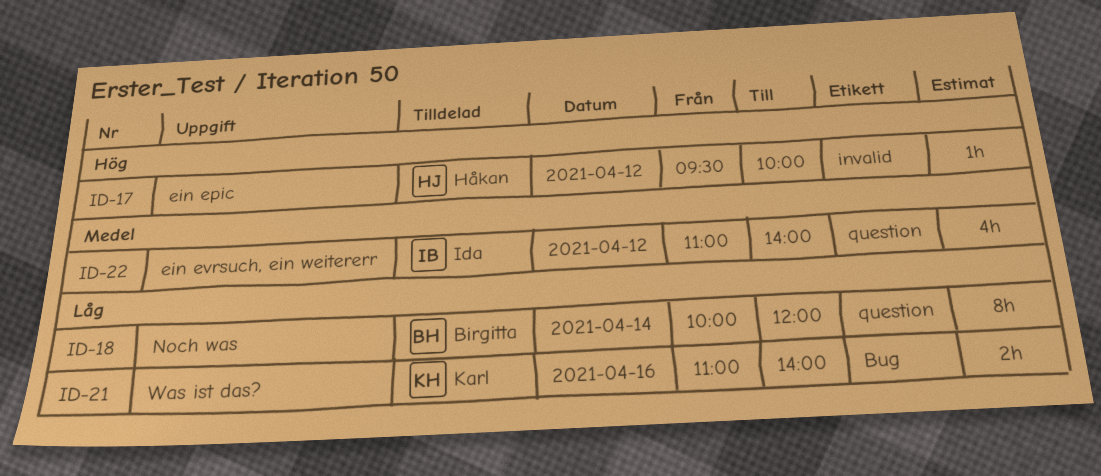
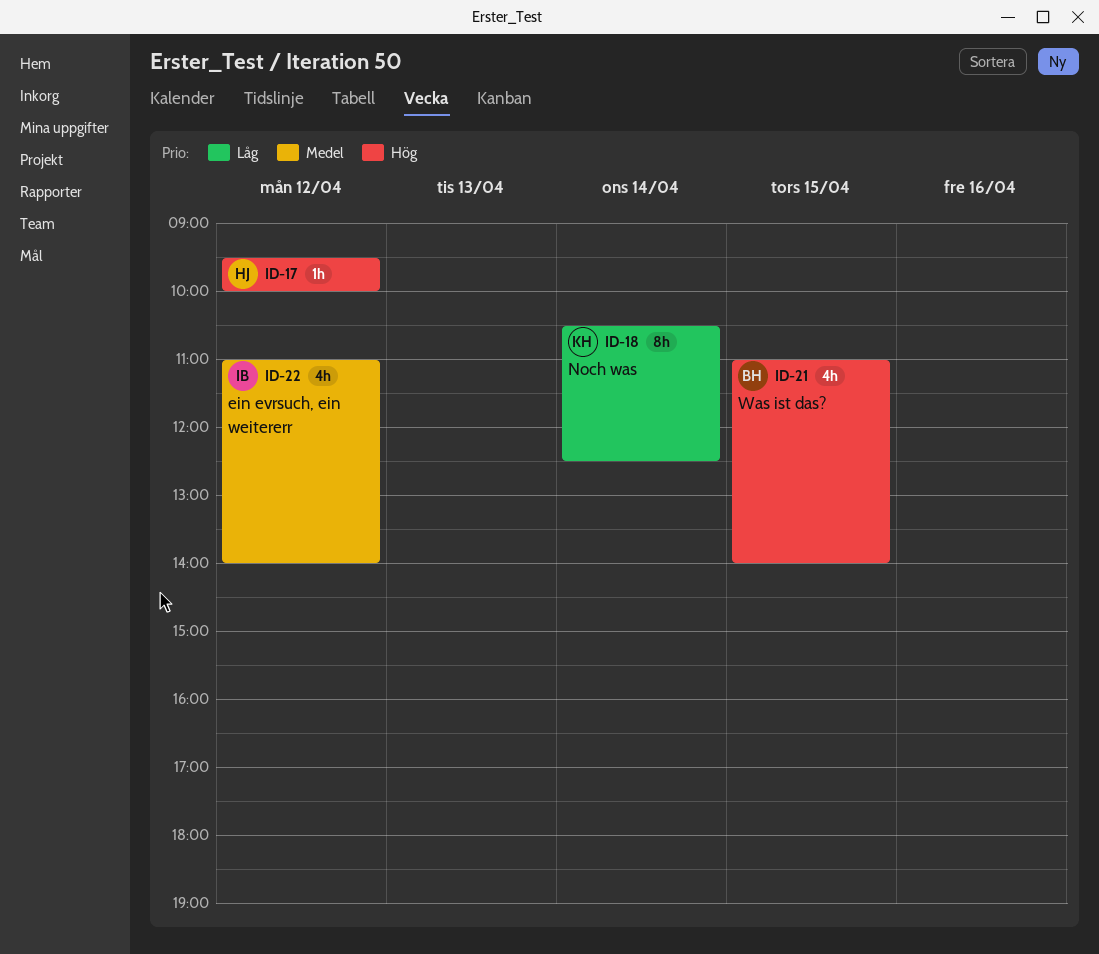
ID-18, owner: Birgitta -> Karl
ID-18, begins: 10:00 -> 10:30
ID-18, ends: 12:00 -> 12:30
ID-21, owner: Karl -> Birgitta
ID-21, priority: Låg -> Hög
ID-21, estimate: 2h -> 4h
ID-21, day: Apr 16 -> Apr 15

